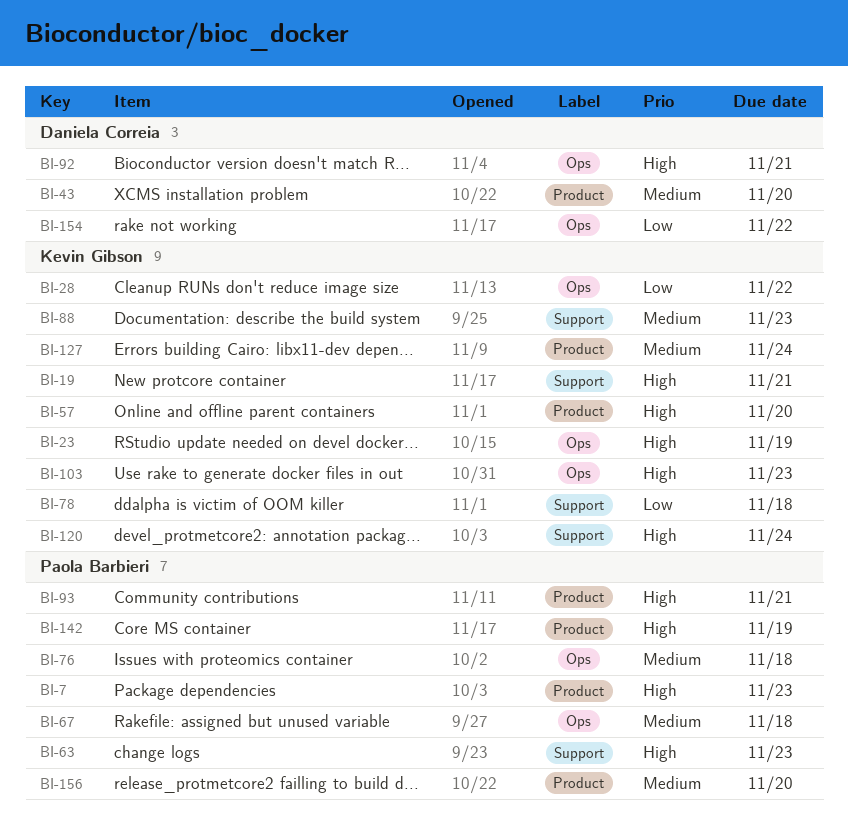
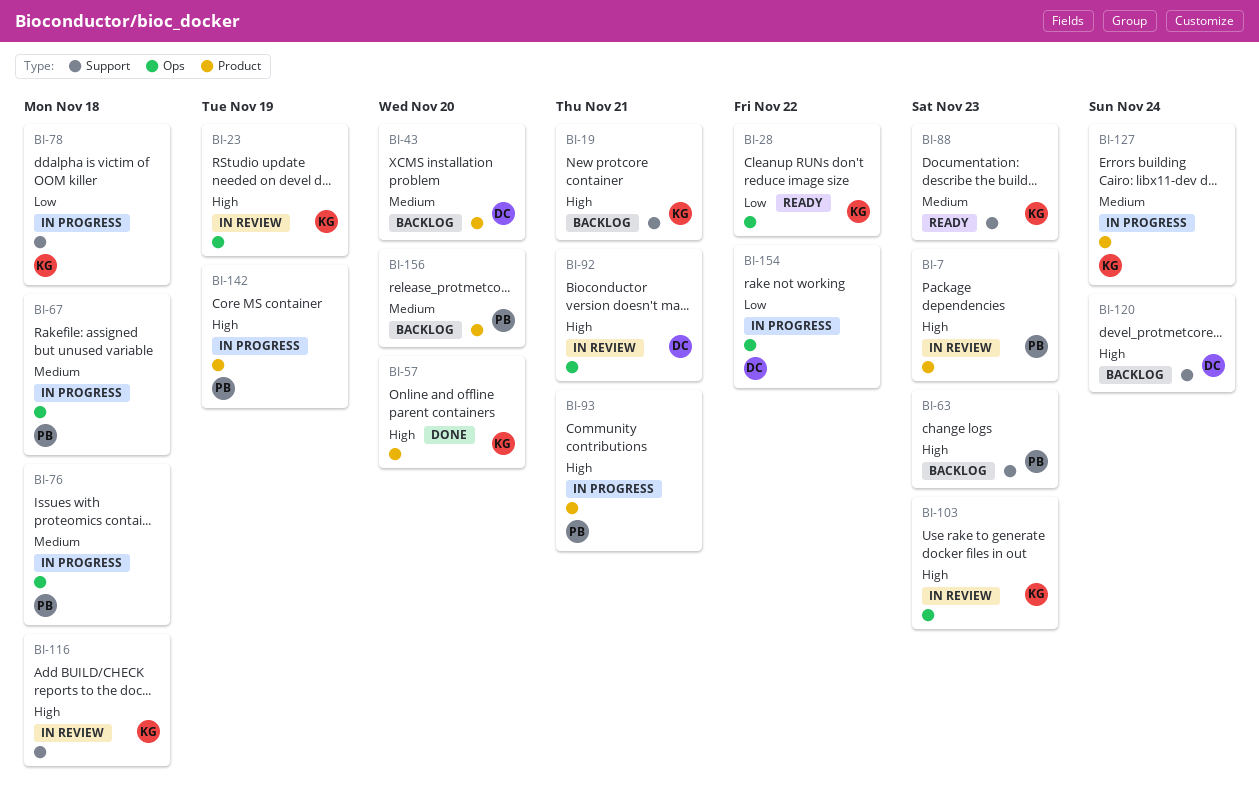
BI-116: none -> present
BI-120, owner: Kevin Gibson -> Daniela Correia

